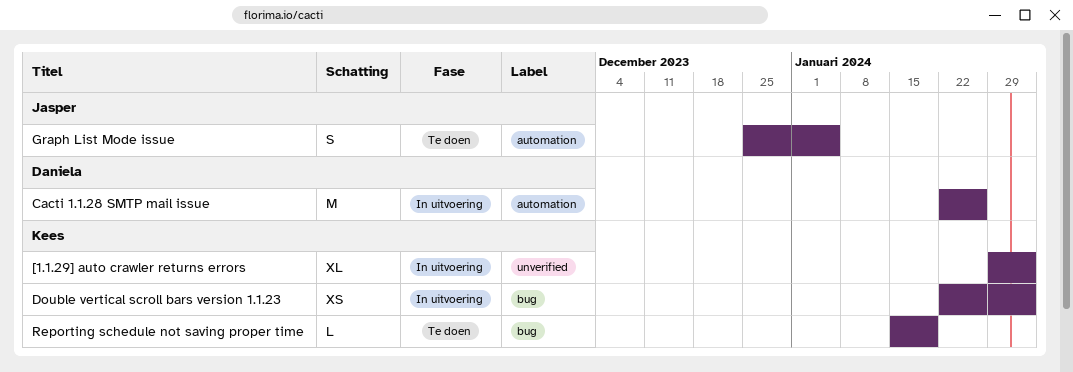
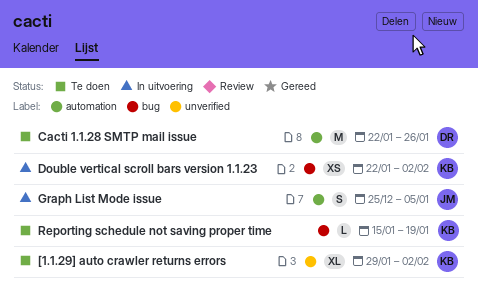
[1.1.29] auto crawler returns errors, status: In uitvoering -> Te doen
Cacti 1.1.28 SMTP mail issue, status: In uitvoering -> Te doen
Graph List Mode issue, status: Te doen -> In uitvoering

